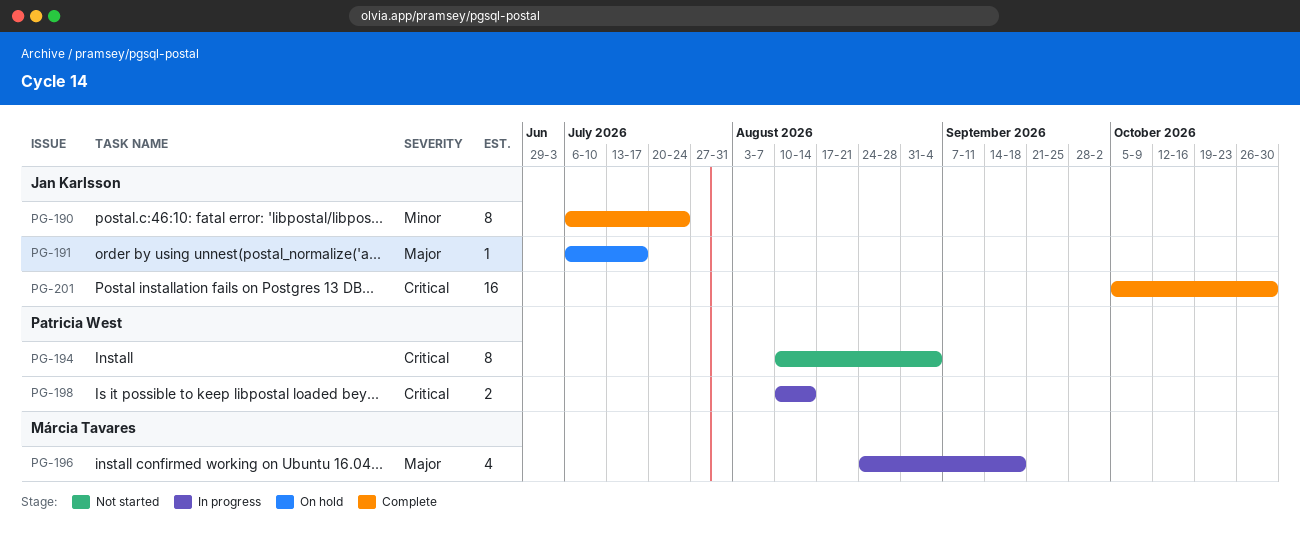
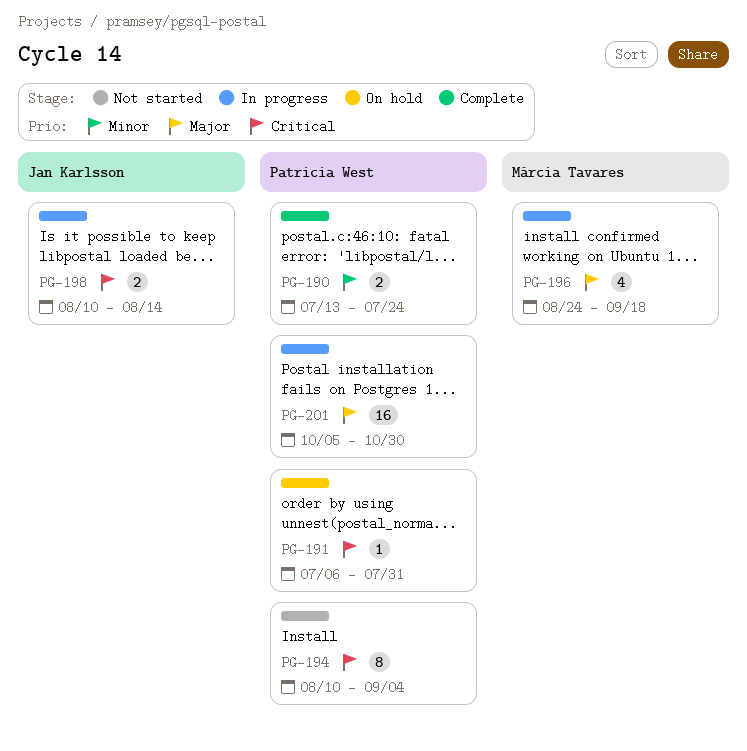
PG-190, owner: Jan Karlsson -> Patricia West
PG-190, estimate: 8 -> 2
PG-190, start: Jul 6 -> Jul 13
PG-191, owner: Jan Karlsson -> Patricia West
PG-191, priority: Major -> Critical
PG-191, due: Jul 17 -> Jul 31
PG-198, owner: Patricia West -> Jan Karlsson
PG-201, status: Complete -> In progress
PG-201, owner: Jan Karlsson -> Patricia West
PG-201, priority: Critical -> Major

